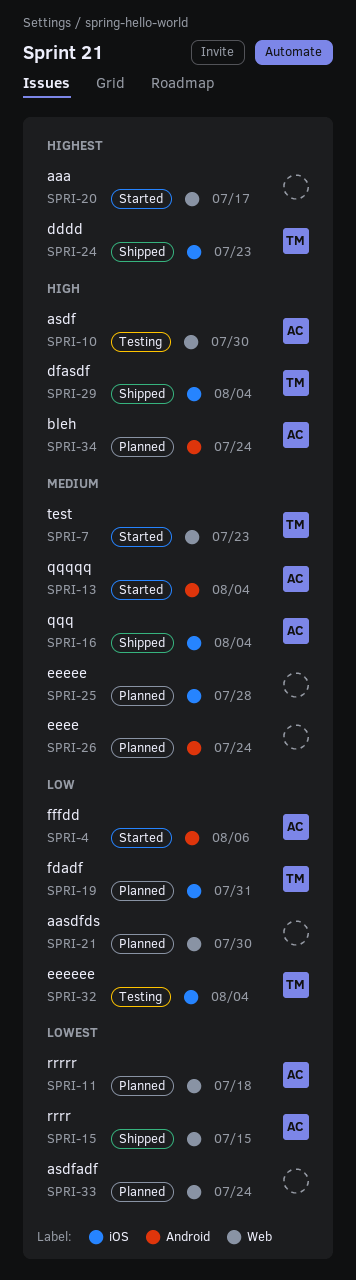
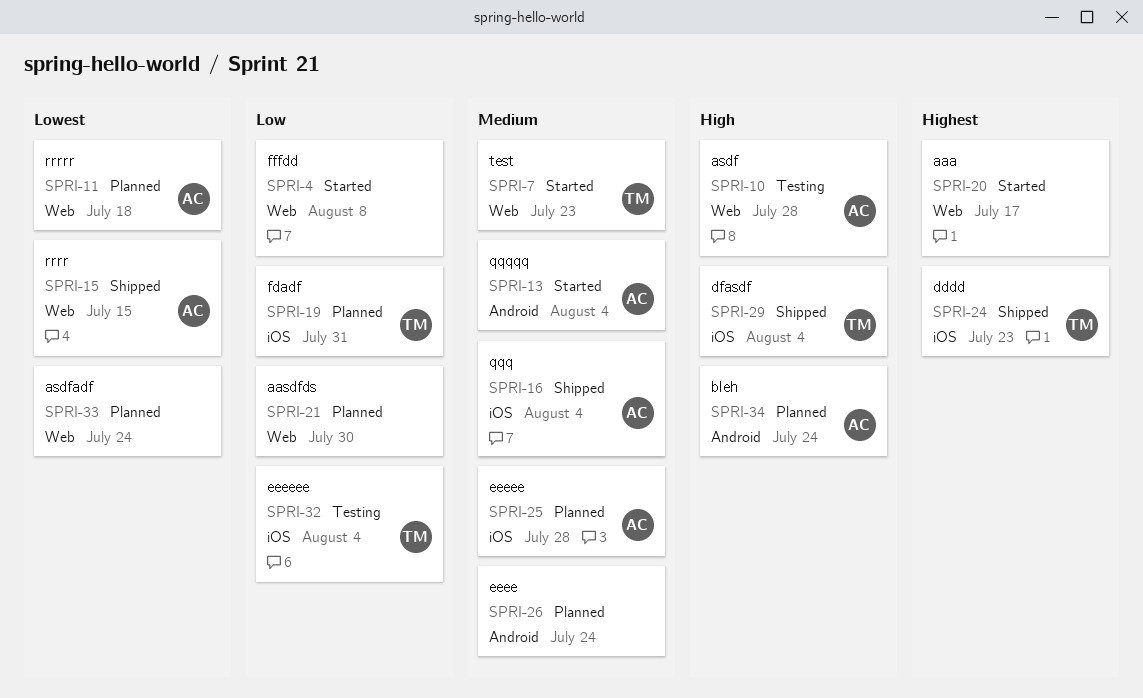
SPRI-4, owner: AC -> none
SPRI-4, label: Android -> Web
SPRI-4, due: Aug 6 -> Aug 8
SPRI-10, due: Jul 30 -> Jul 28
SPRI-25, owner: none -> AC

